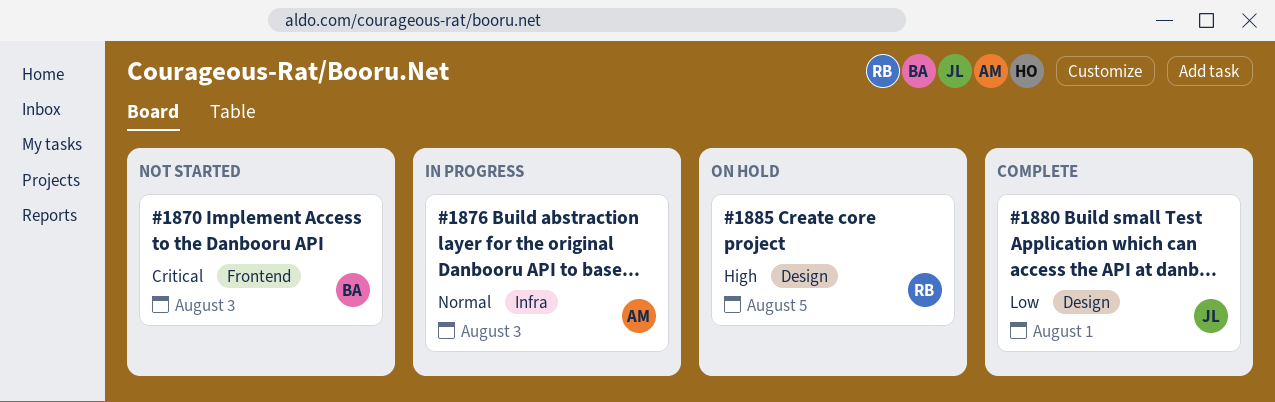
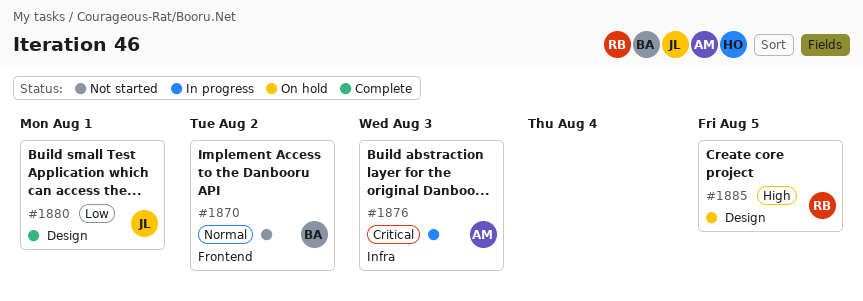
#1870, priority: Critical -> Normal
#1870, due: Aug 3 -> Aug 2
#1876, priority: Normal -> Critical

